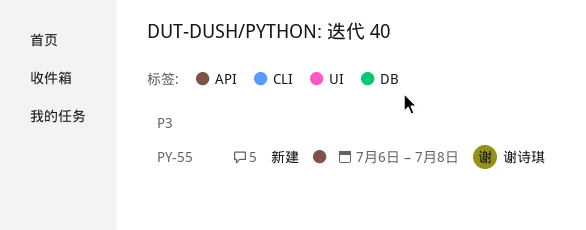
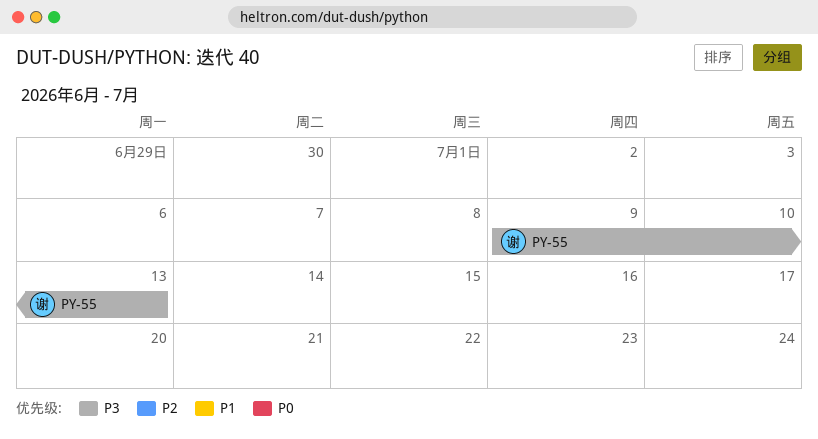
PY-55, start: Jul 6 -> Jul 9
PY-55, due: Jul 8 -> Jul 13

